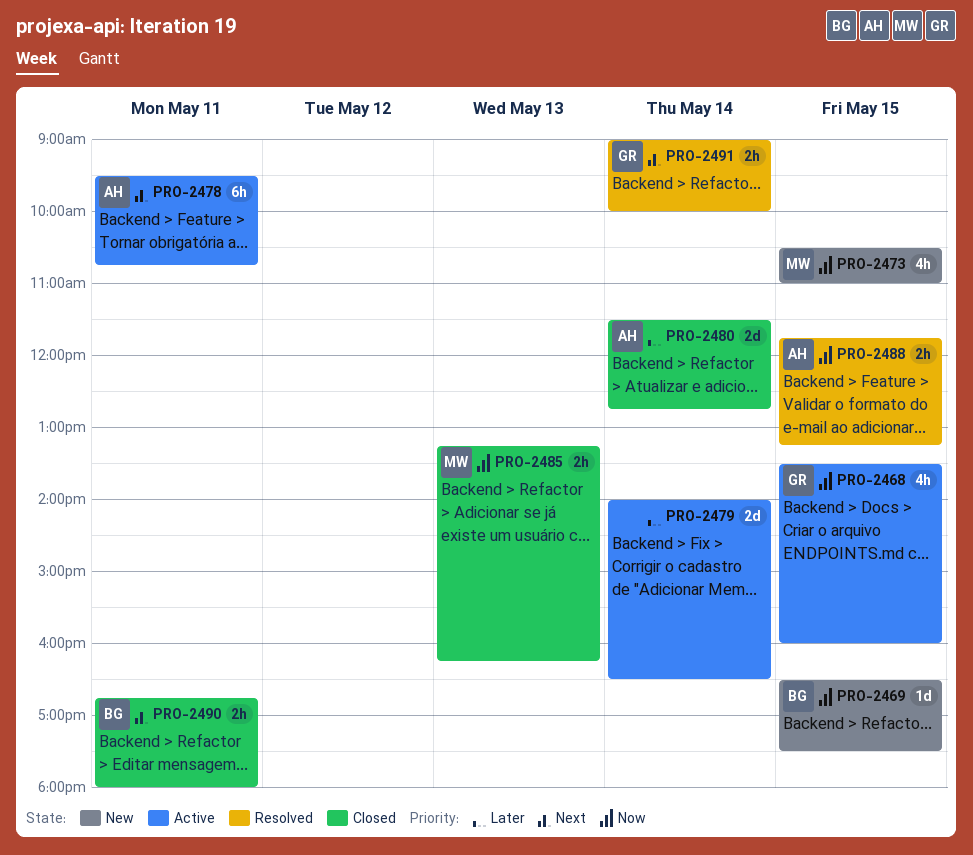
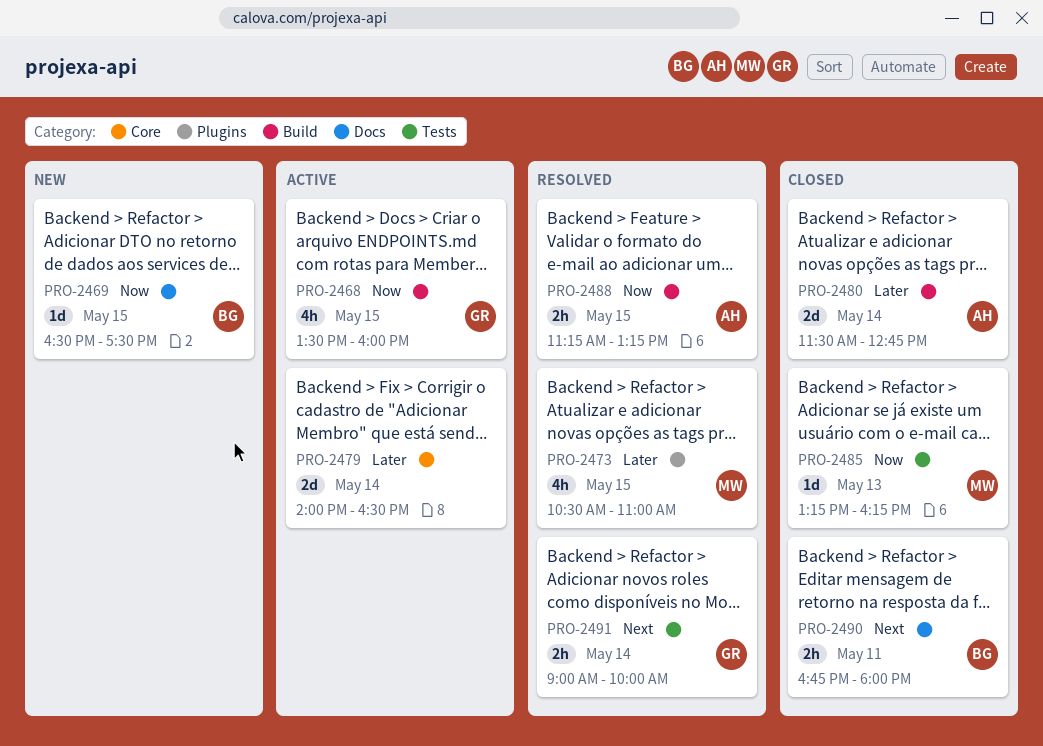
PRO-2473, status: New -> Resolved
PRO-2473, priority: Now -> Later
PRO-2478: present -> none
PRO-2485, estimate: 2h -> 1d
PRO-2488, begins: 11:45 -> 11:15

